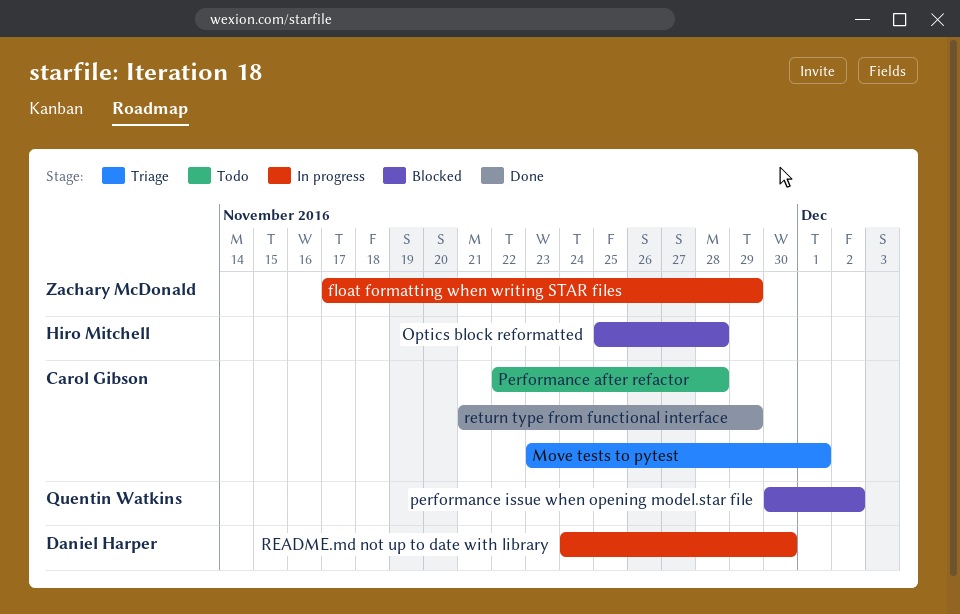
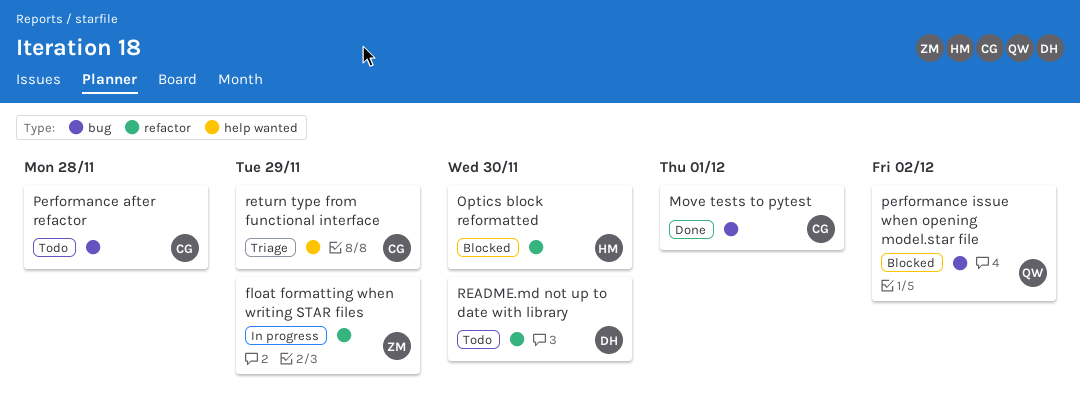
Move tests to pytest, status: Triage -> Done
Optics block reformatted, due: Nov 28 -> Nov 30
README.md not up to date with library, status: In progress -> Todo
return type from functional interface, status: Done -> Triage

